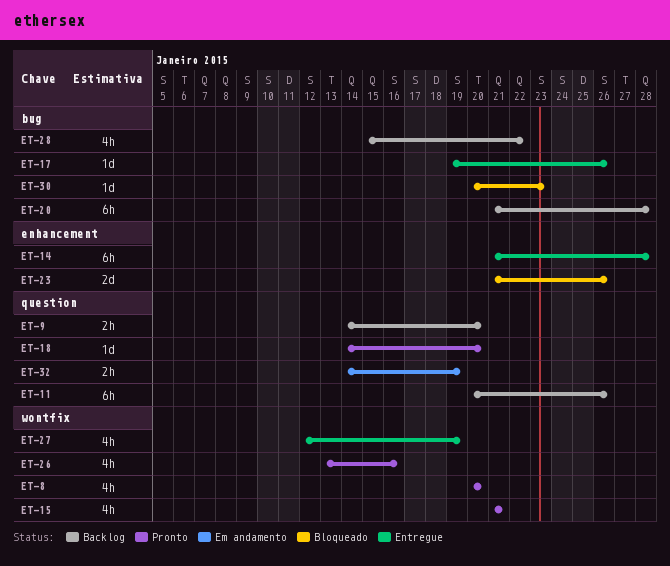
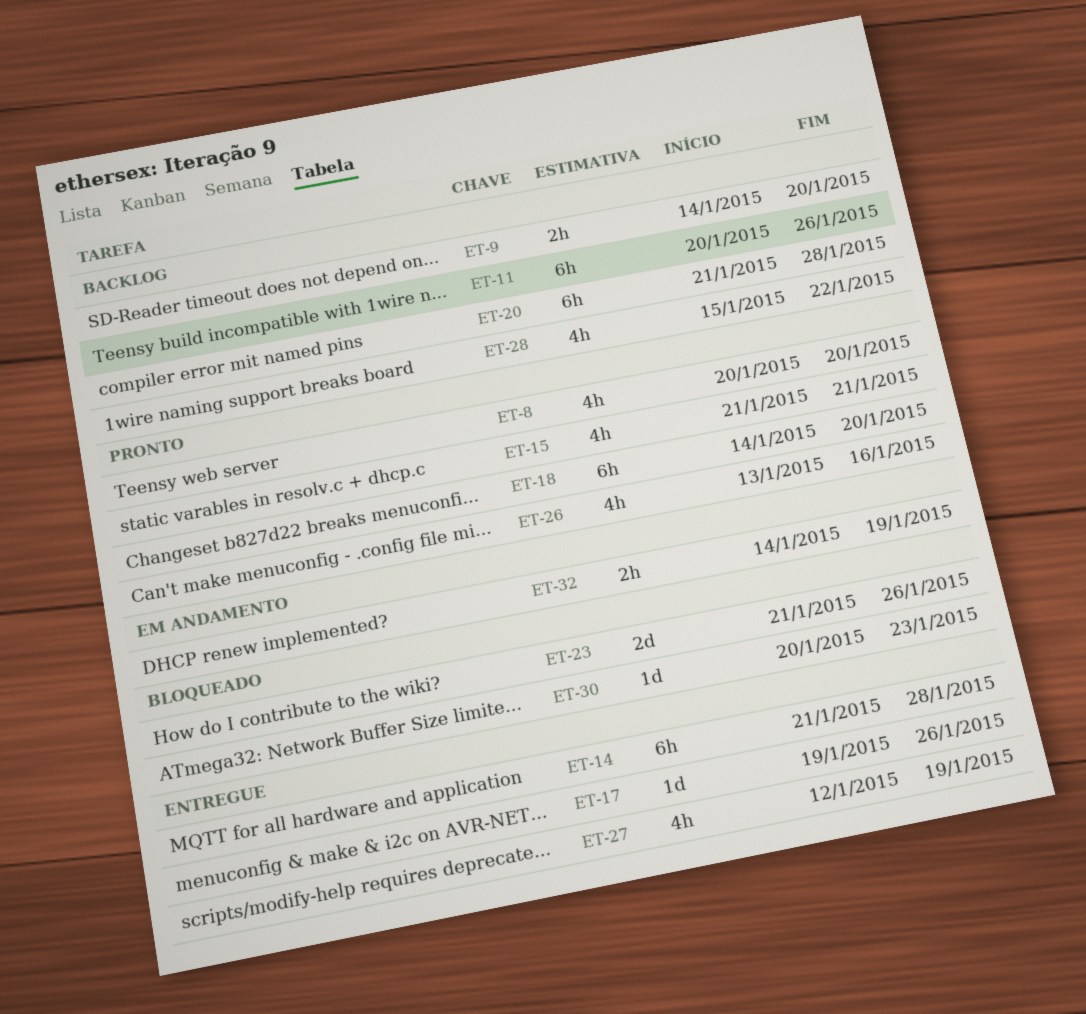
ET-18, estimate: 1d -> 6h

